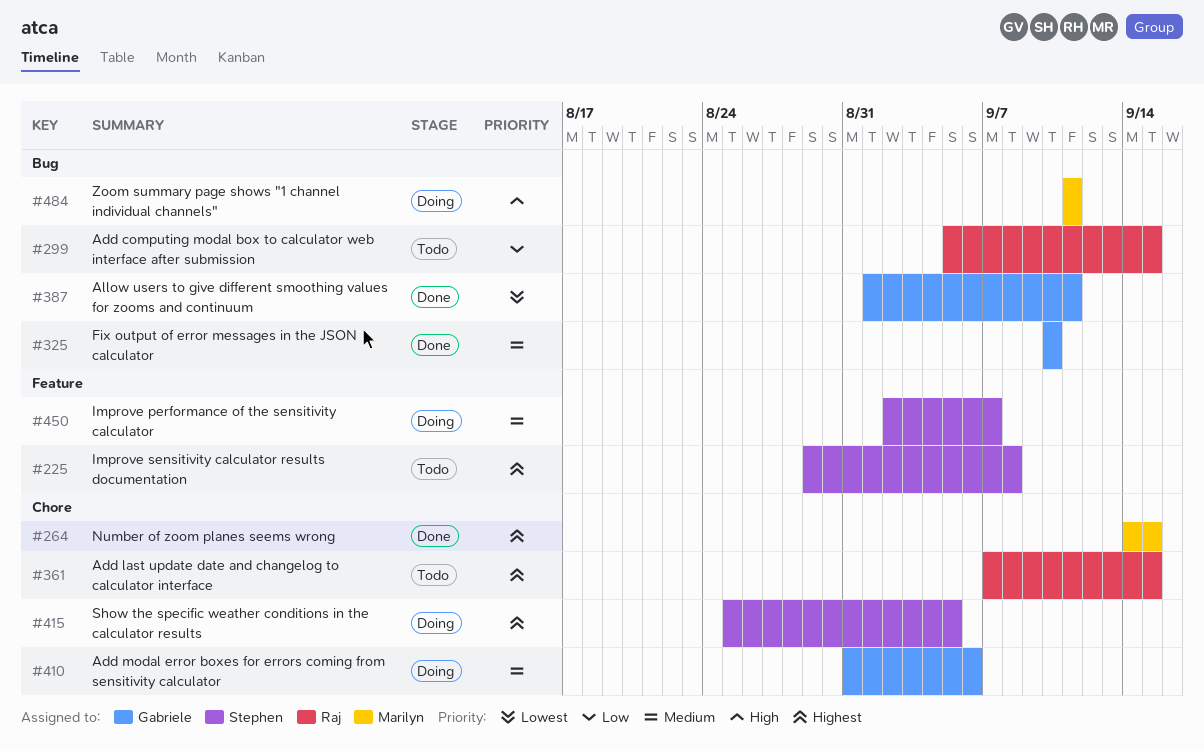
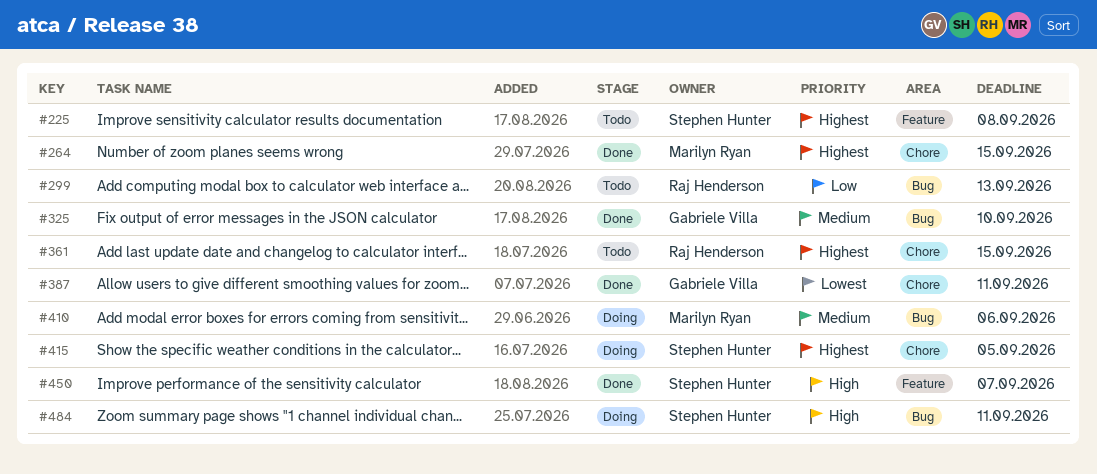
#299, due: Sep 15 -> Sep 13
#387, label: Bug -> Chore
#410, owner: Gabriele Villa -> Marilyn Ryan
#410, label: Chore -> Bug
#450, status: Doing -> Done
#450, priority: Medium -> High
#484, owner: Marilyn Ryan -> Stephen Hunter

